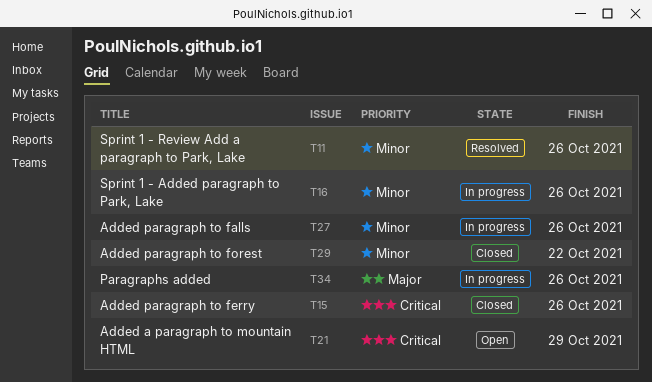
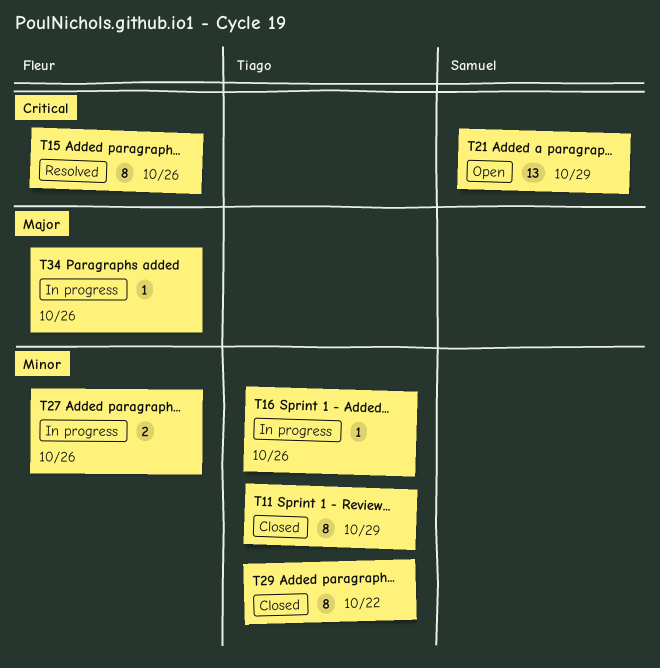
T11, status: Resolved -> Closed
T11, due: Oct 26 -> Oct 29
T15, status: Closed -> Resolved

